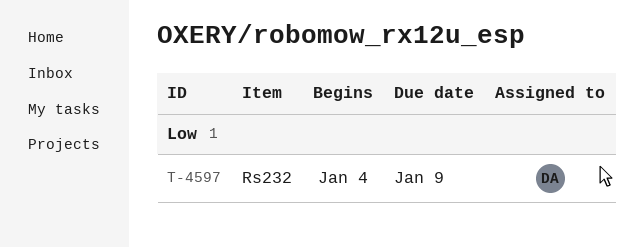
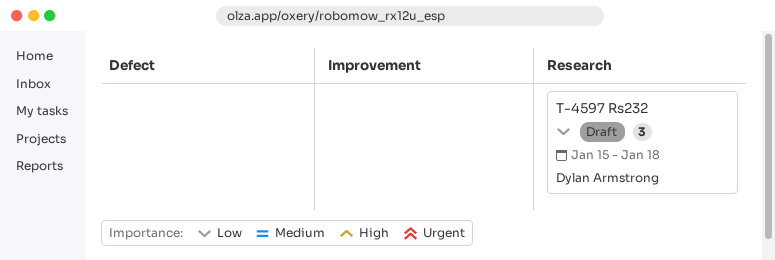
T-4597, start: Jan 4 -> Jan 15
T-4597, due: Jan 9 -> Jan 18

